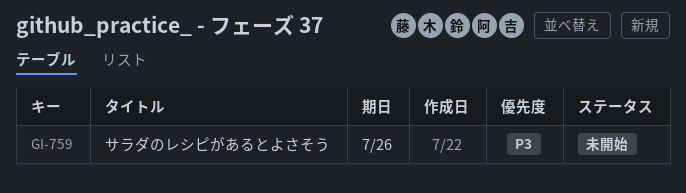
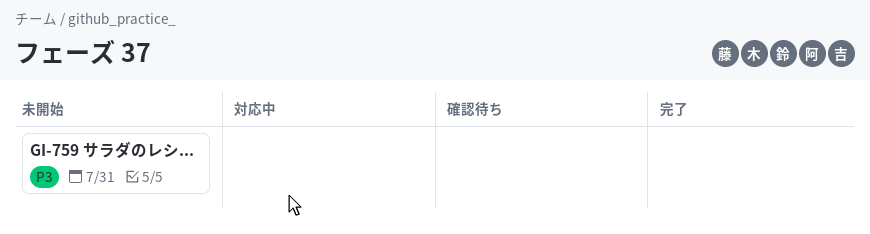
GI-759, due: Jul 26 -> Jul 31

